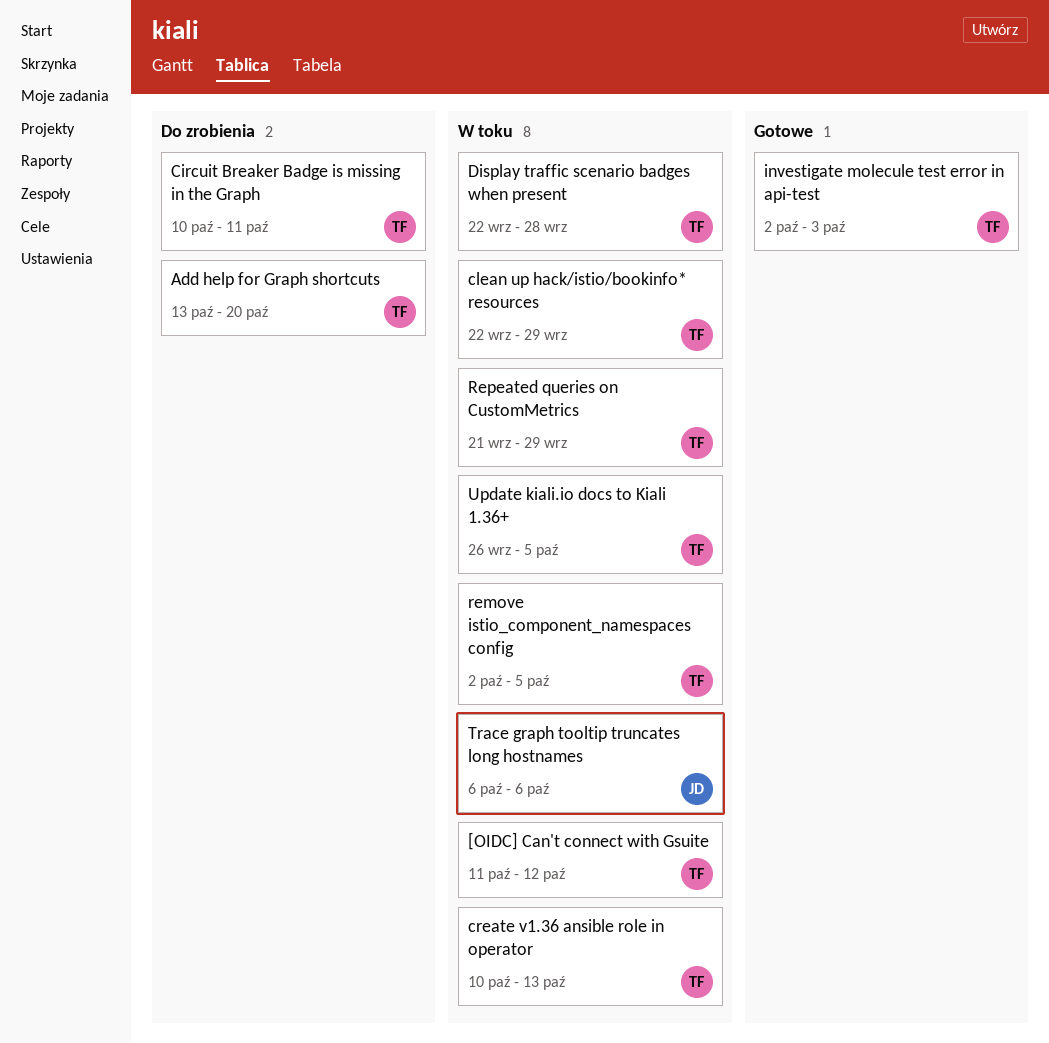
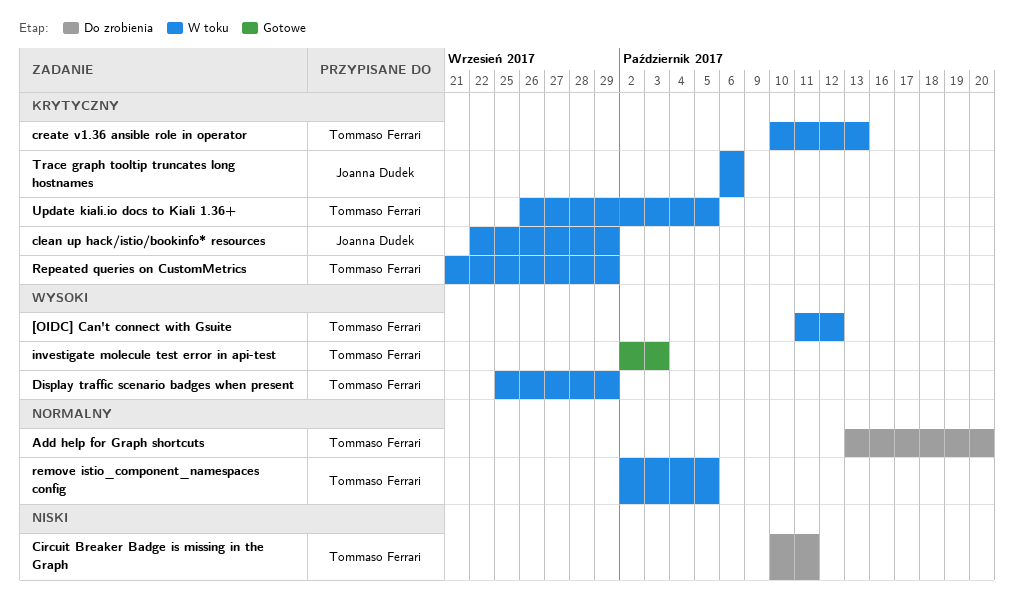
clean up hack/istio/bookinfo* resources, owner: Tommaso Ferrari -> Joanna Dudek
Display traffic scenario badges when present, start: Sep 22 -> Sep 25
Display traffic scenario badges when present, due: Sep 28 -> Sep 29

